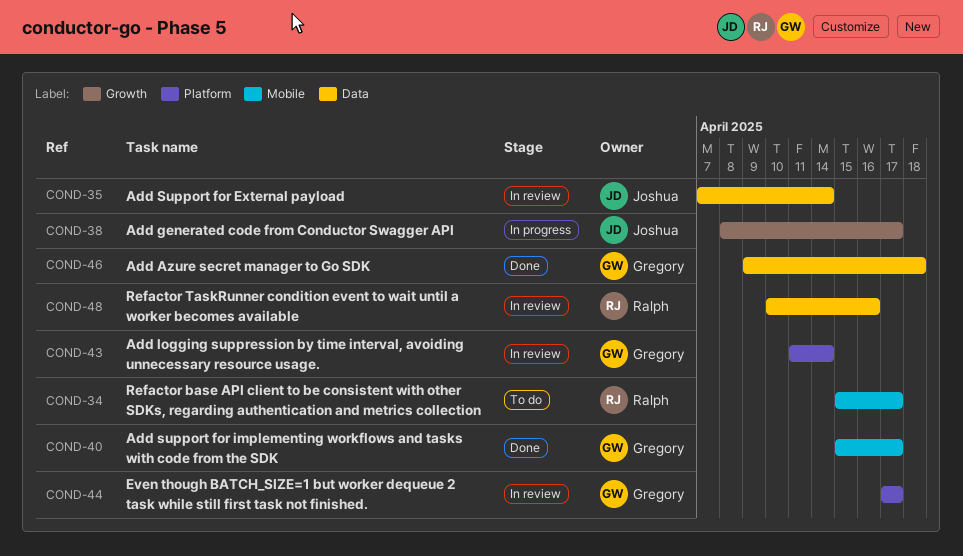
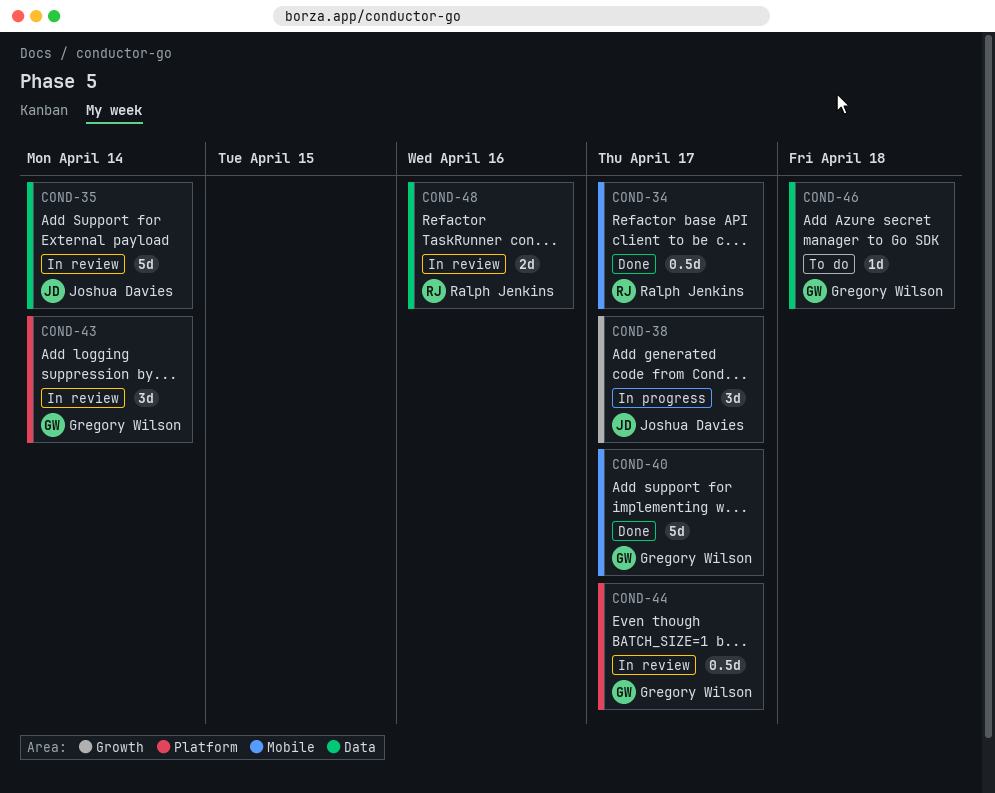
COND-34, status: To do -> Done
COND-46, status: Done -> To do

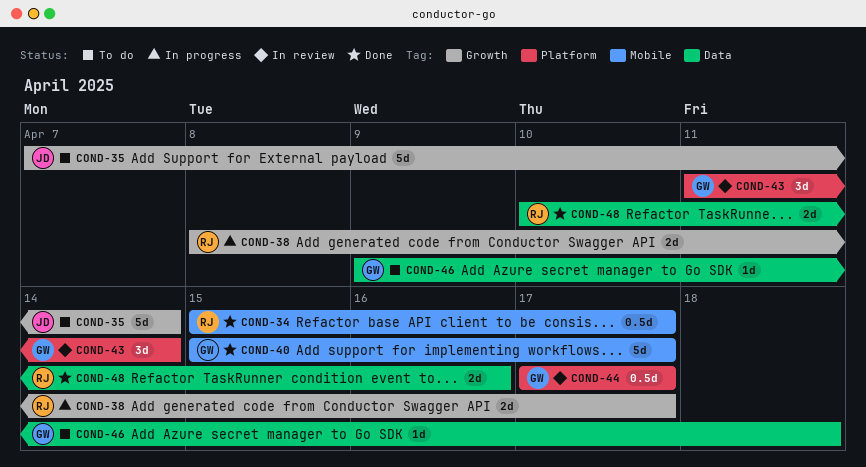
COND-35, status: In review -> To do
COND-35, label: Data -> Growth
COND-38, owner: Joshua Davies -> Ralph Jenkins
COND-38, estimate: 3d -> 2d
COND-48, status: In review -> Done

